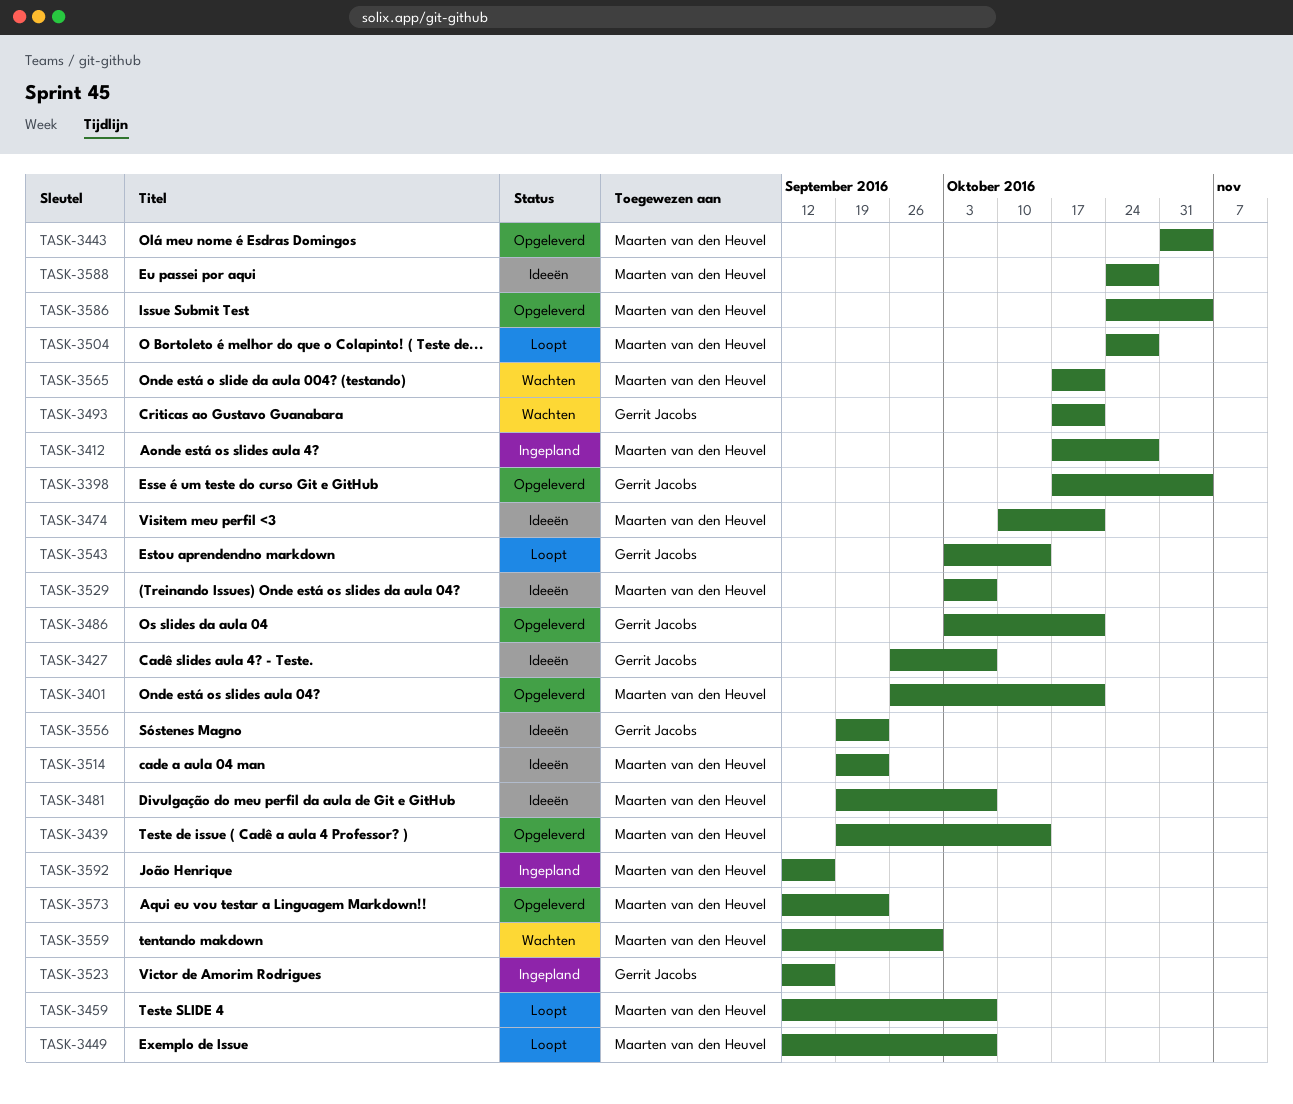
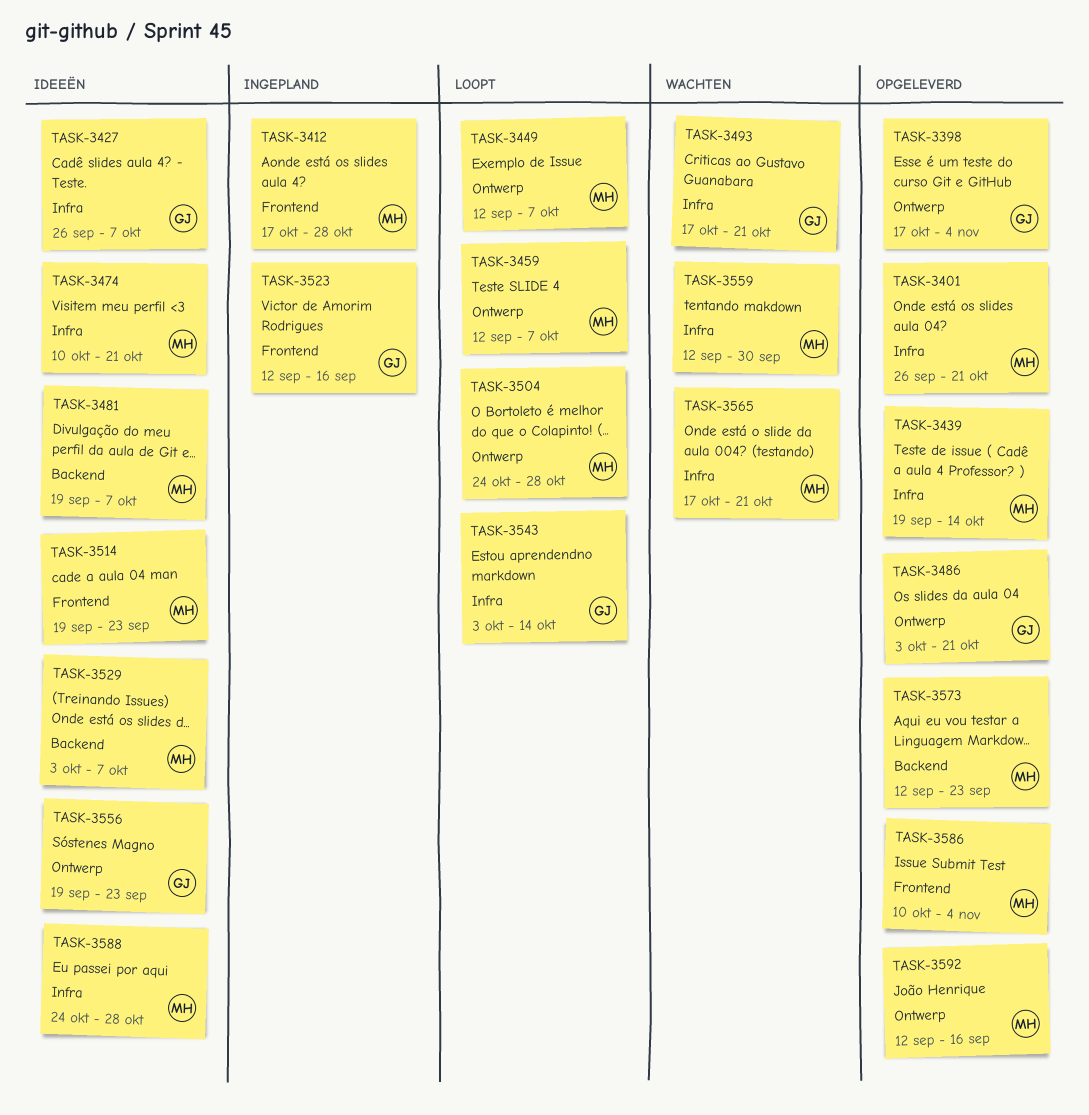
TASK-3443: present -> none
TASK-3586, start: Oct 24 -> Oct 10
TASK-3592, status: Ingepland -> Opgeleverd

